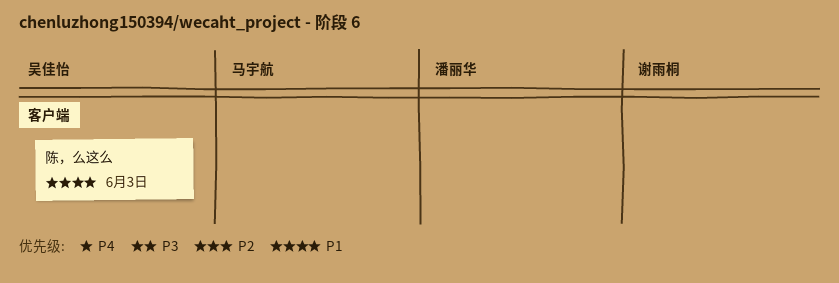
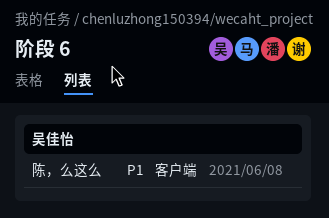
陈，么这么, due: Jun 3 -> Jun 8

